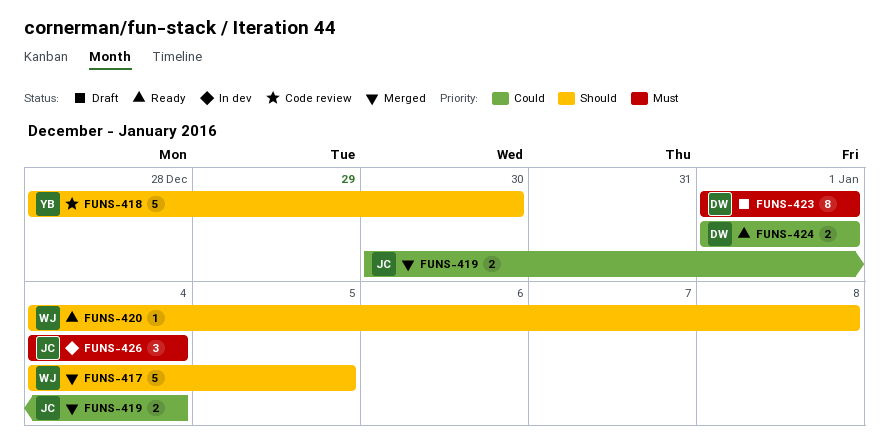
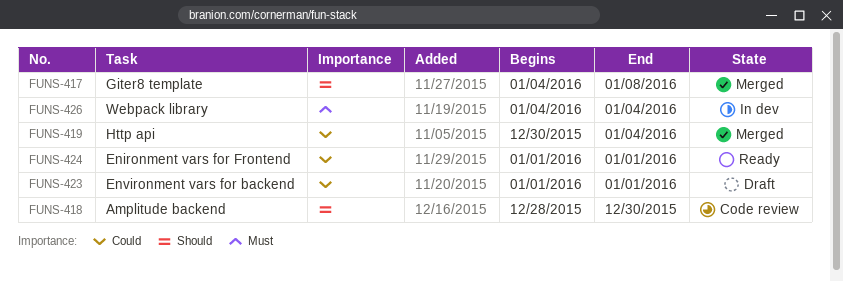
FUNS-417, due: Jan 5 -> Jan 8
FUNS-420: present -> none
FUNS-423, priority: Must -> Could

